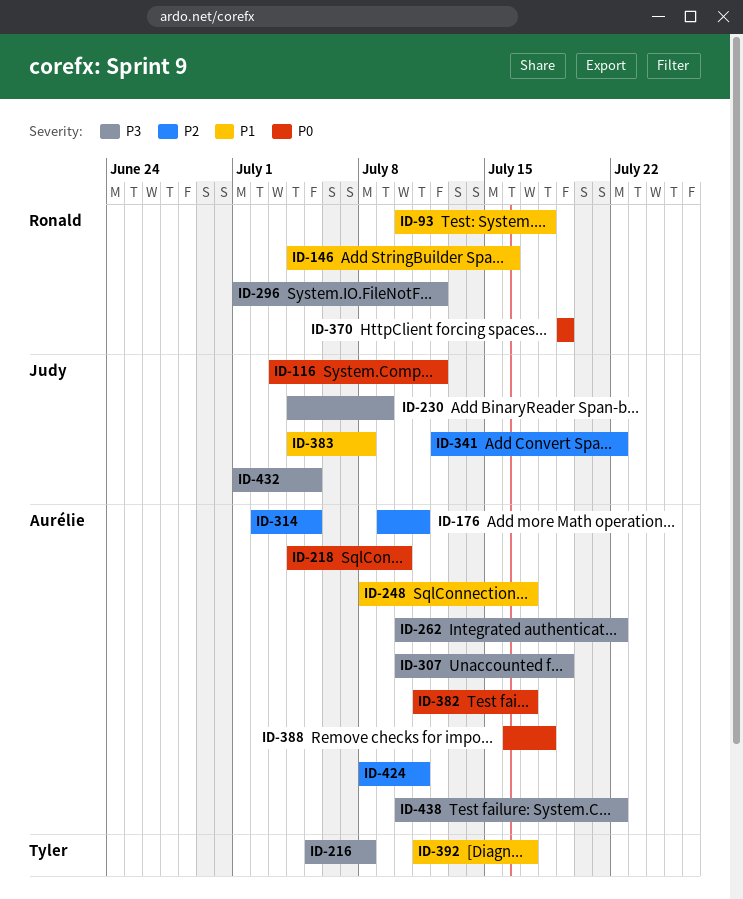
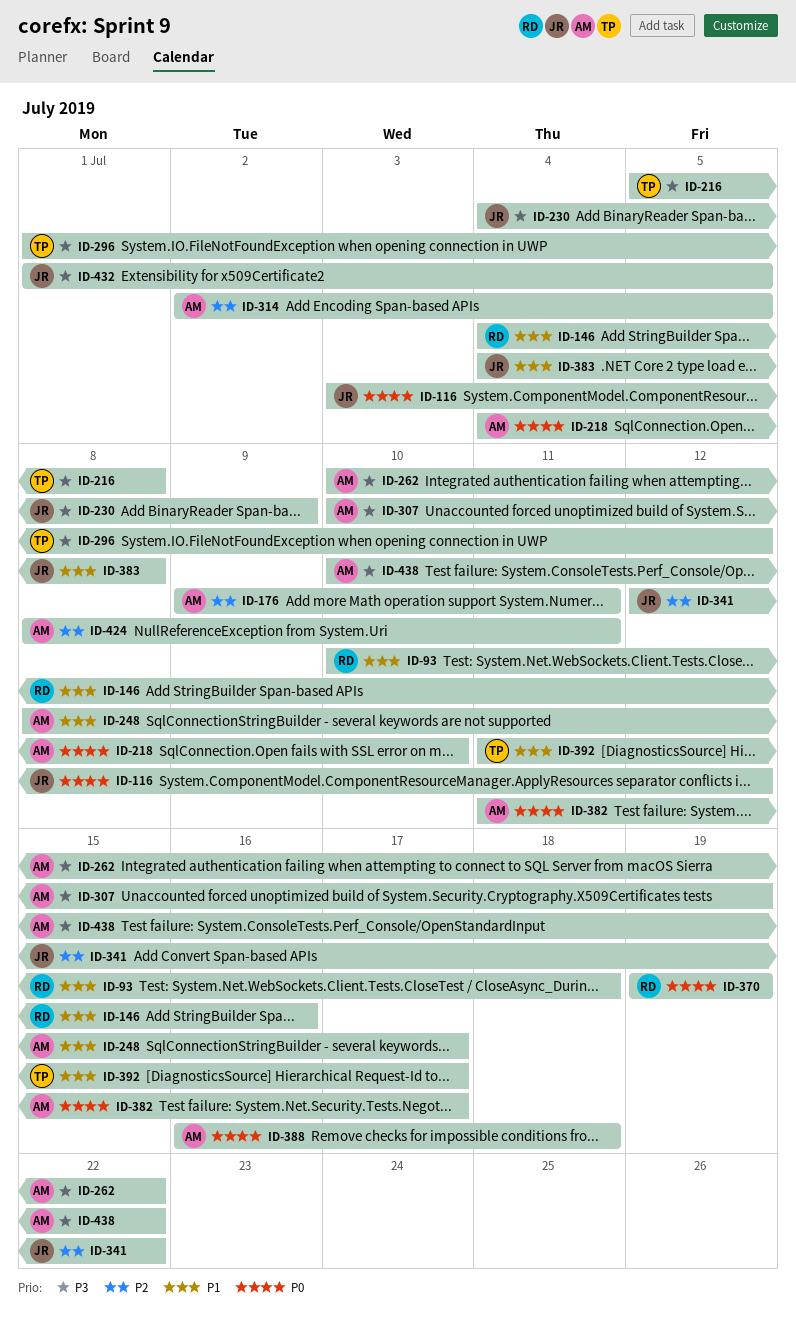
ID-296, owner: Ronald -> Tyler

